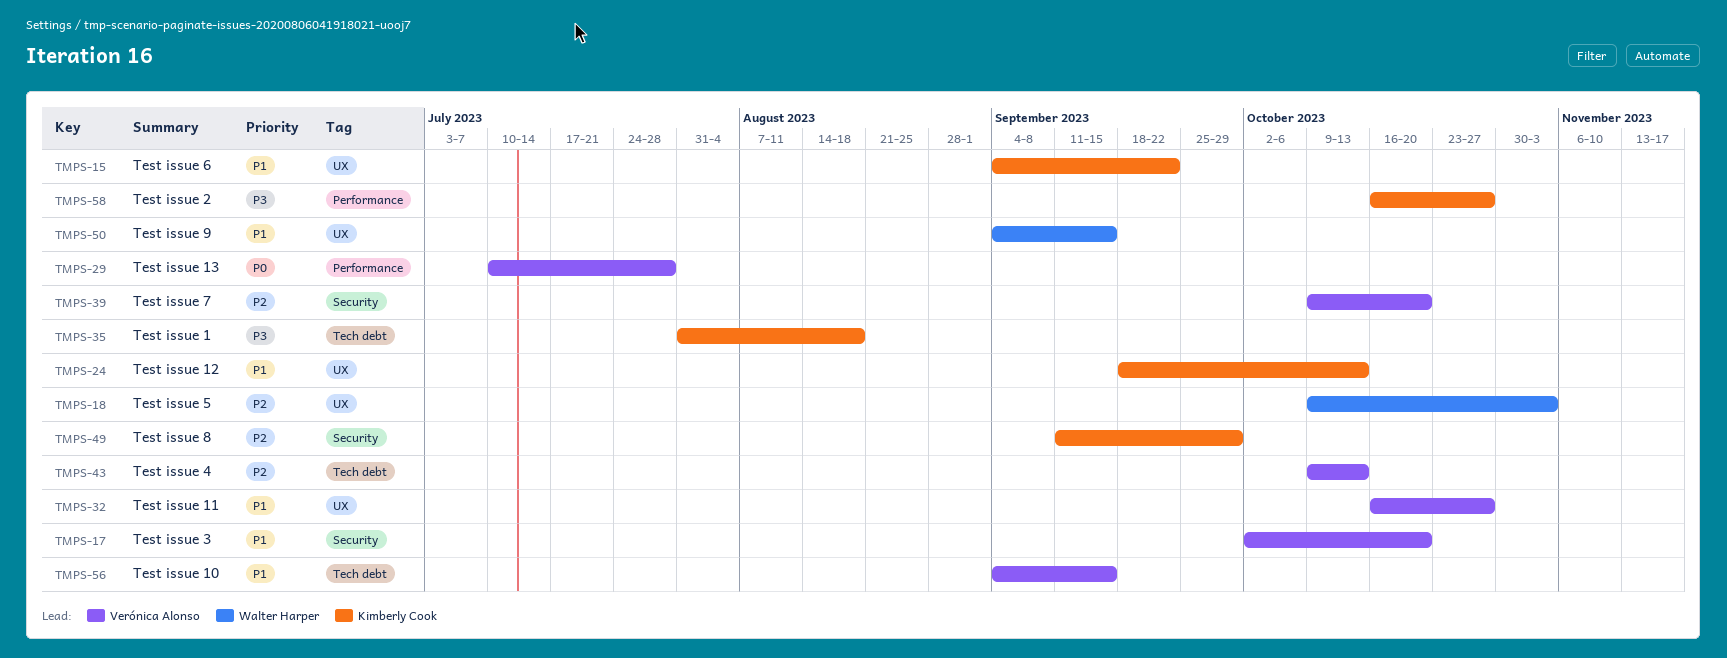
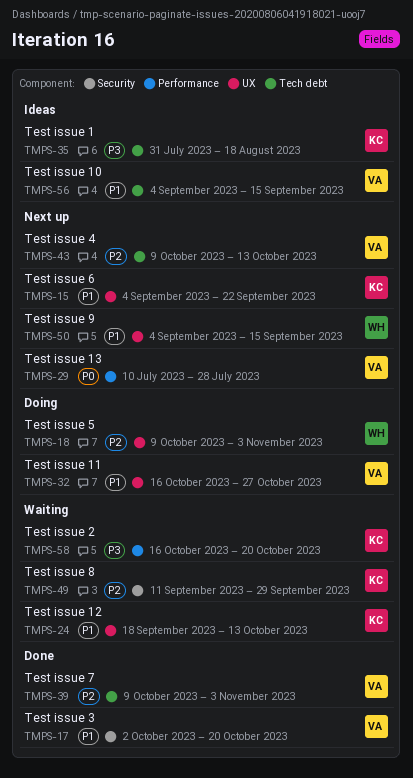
TMPS-39, label: Security -> Tech debt
TMPS-39, due: Oct 20 -> Nov 3
TMPS-58, due: Oct 27 -> Oct 20

